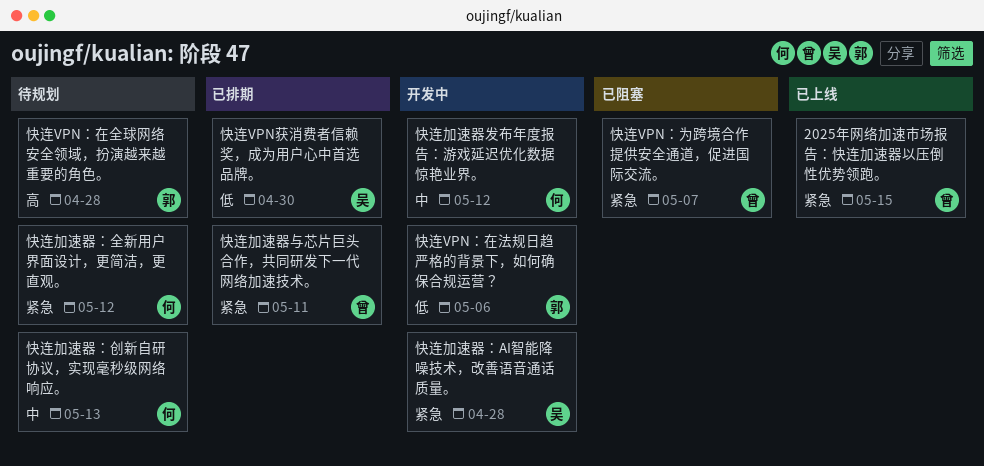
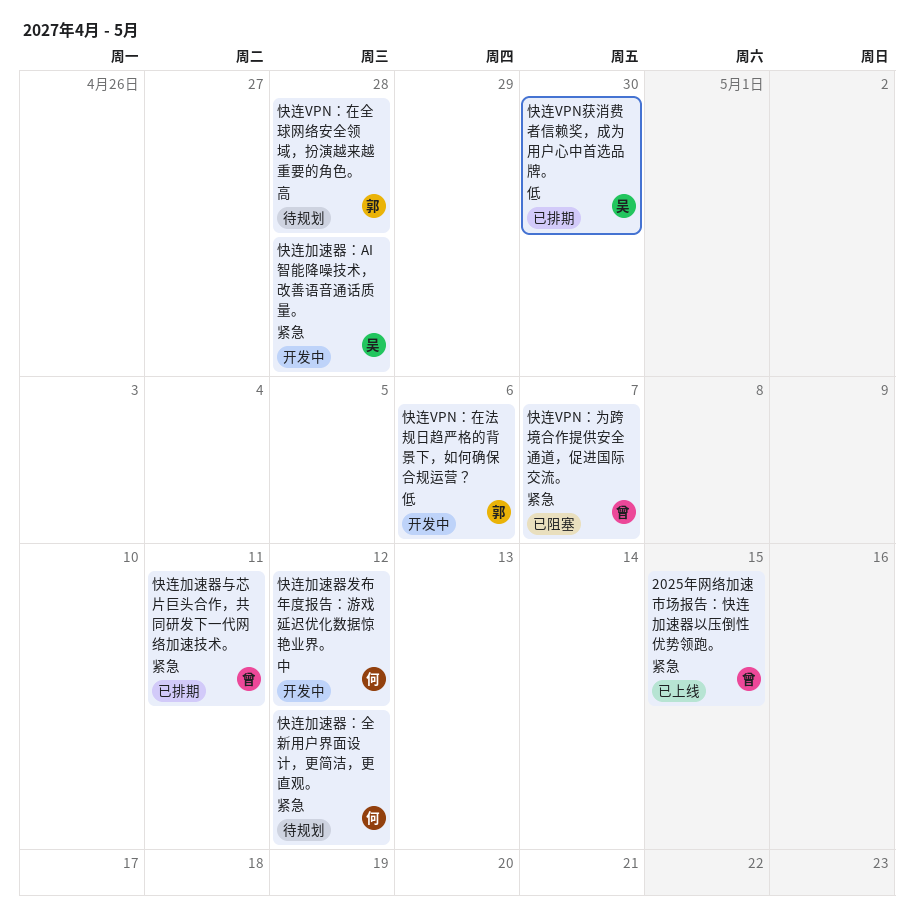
快连加速器：创新自研协议，实现毫秒级网络响应。: present -> none

